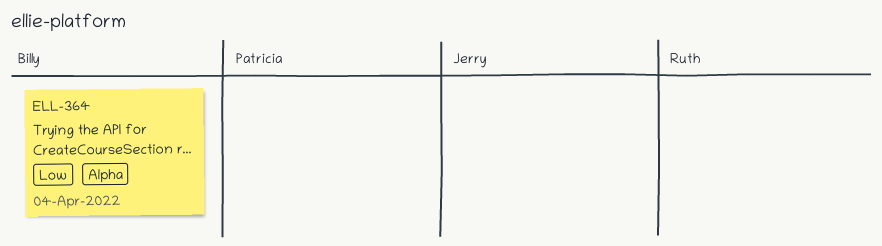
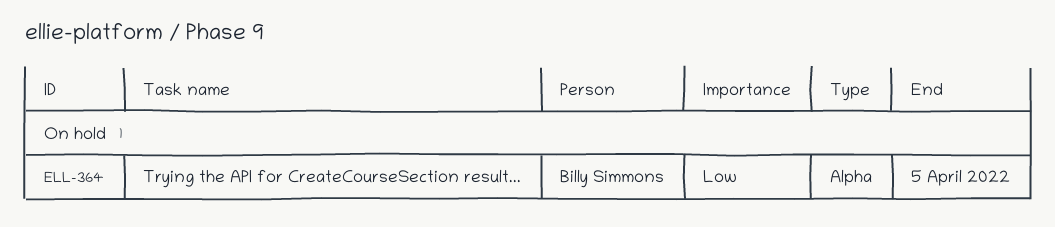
ELL-364, due: Apr 4 -> Apr 5

